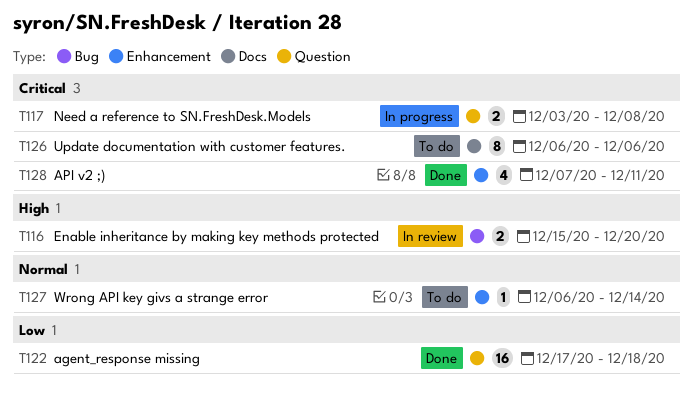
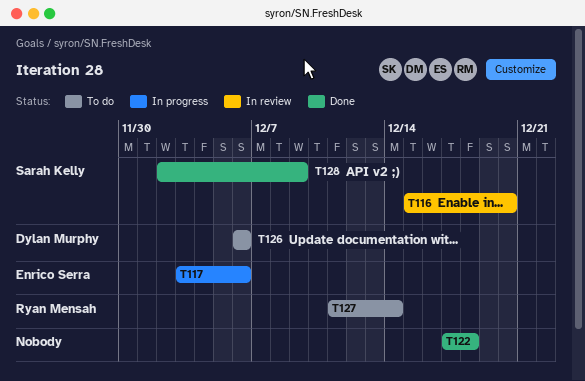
T117, due: Dec 8 -> Dec 6
T127, start: Dec 6 -> Dec 11
T128, start: Dec 7 -> Dec 2
T128, due: Dec 11 -> Dec 9

